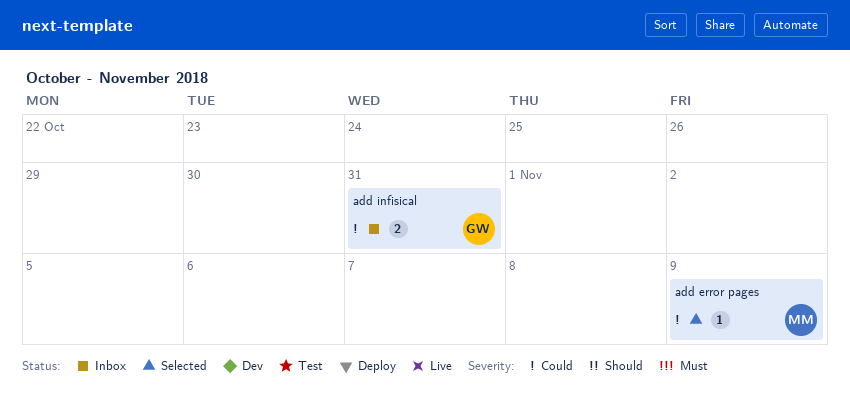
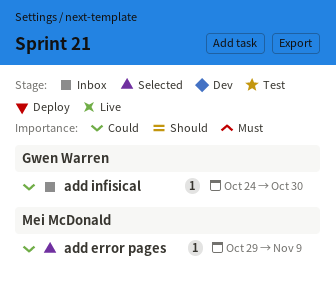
add infisical, estimate: 2 -> 1
add infisical, due: Oct 31 -> Oct 30

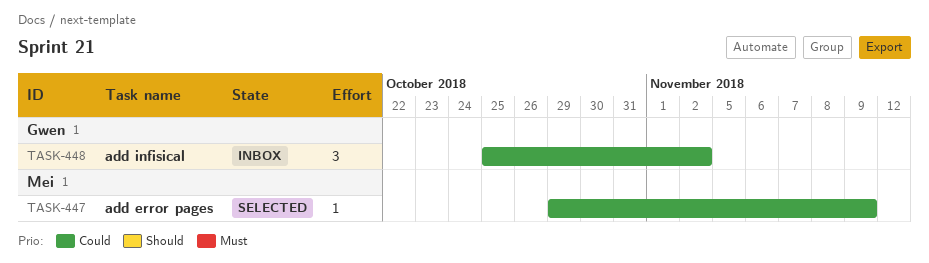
add infisical, estimate: 1 -> 3
add infisical, start: Oct 24 -> Oct 25
add infisical, due: Oct 30 -> Nov 2

